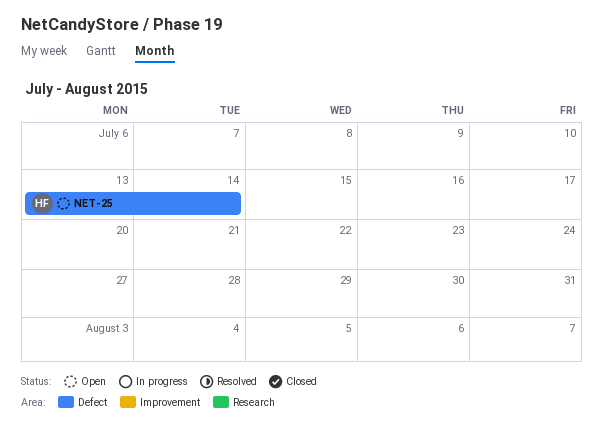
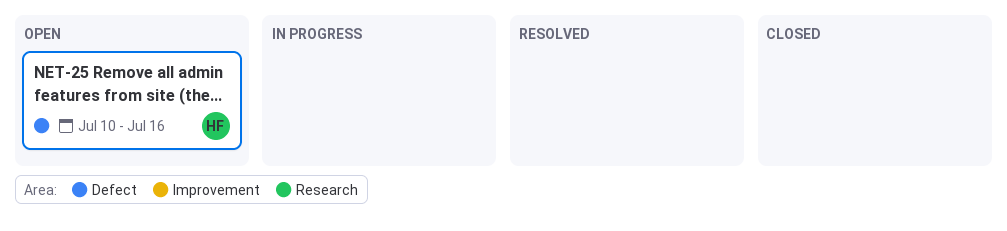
NET-25, start: Jul 13 -> Jul 10
NET-25, due: Jul 14 -> Jul 16

